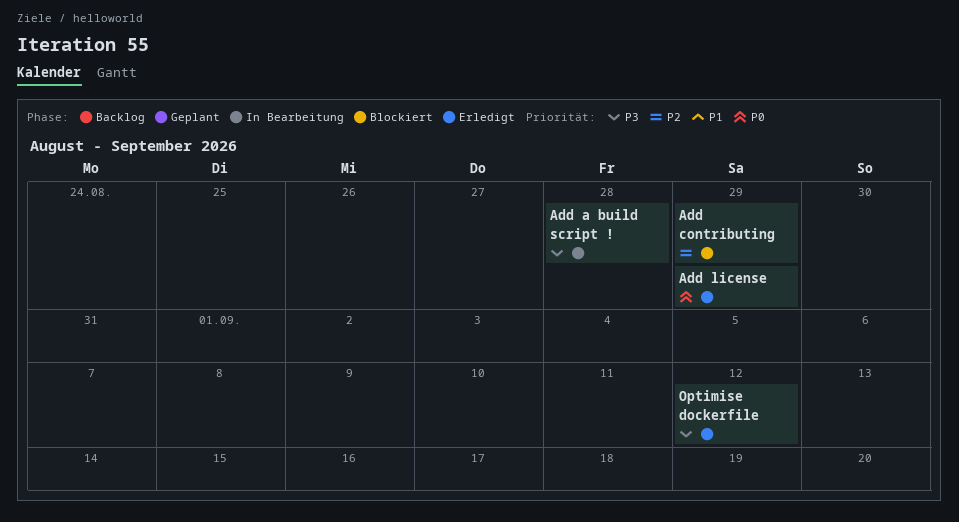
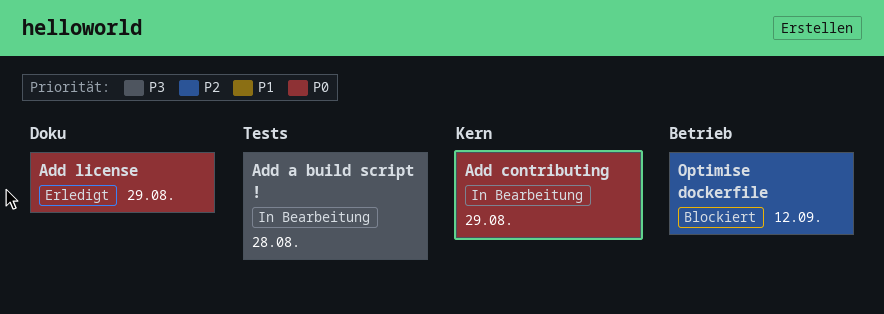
Add contributing, status: Blockiert -> In Bearbeitung
Add contributing, priority: P2 -> P0
Optimise dockerfile, status: Erledigt -> Blockiert
Optimise dockerfile, priority: P3 -> P2

